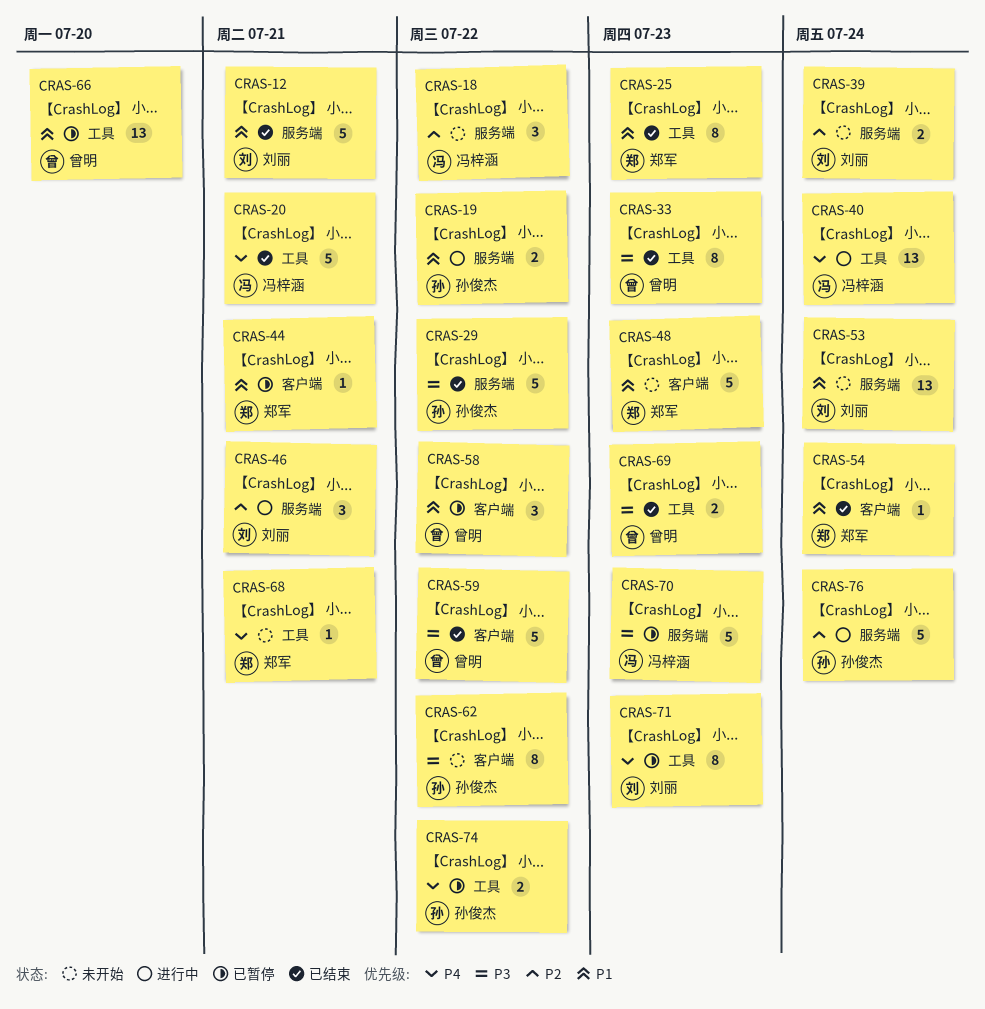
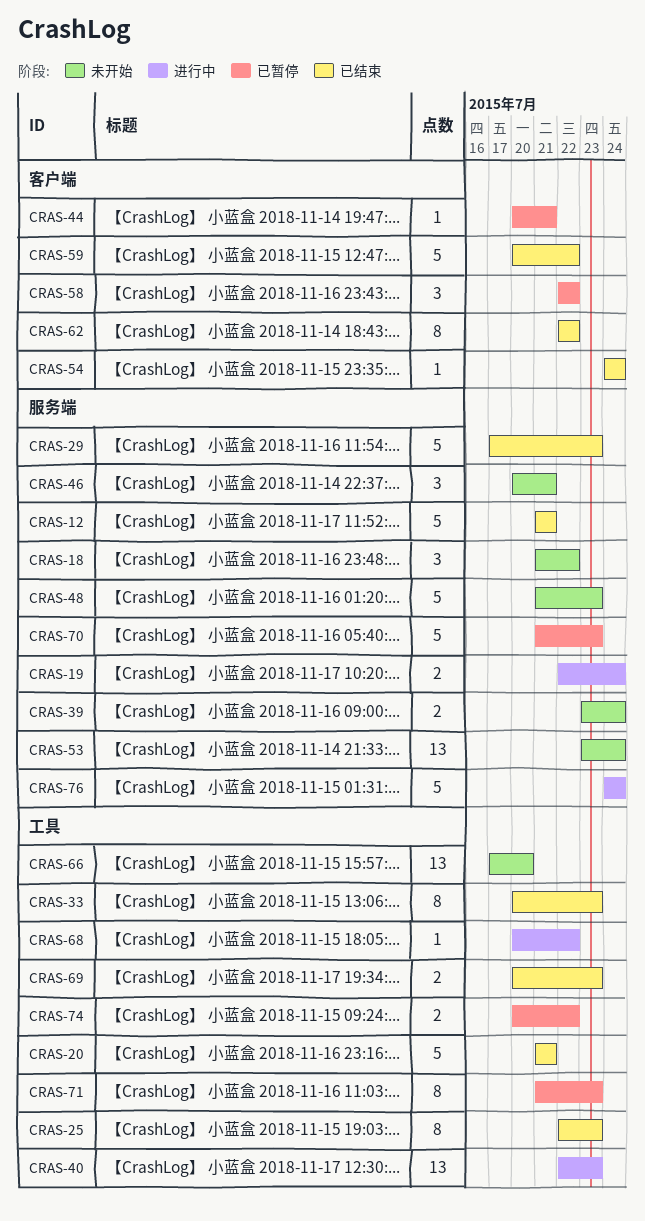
CRAS-19, due: Jul 22 -> Jul 24
CRAS-29, due: Jul 22 -> Jul 23
CRAS-40, due: Jul 24 -> Jul 23
CRAS-46, status: 进行中 -> 未开始
CRAS-48, label: 客户端 -> 服务端
CRAS-62, status: 未开始 -> 已结束
CRAS-66, status: 已暂停 -> 未开始
CRAS-68, status: 未开始 -> 进行中
CRAS-68, due: Jul 21 -> Jul 22

